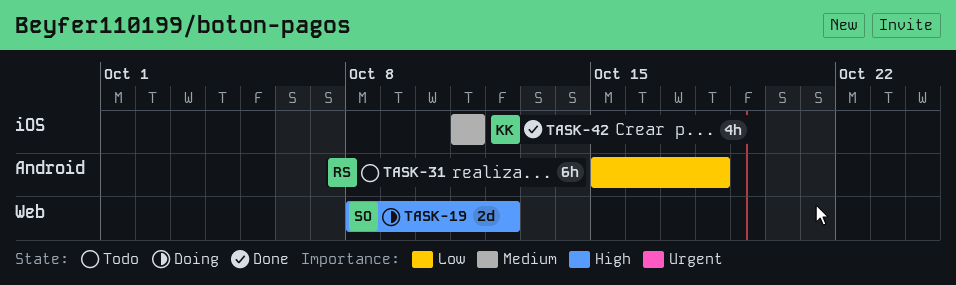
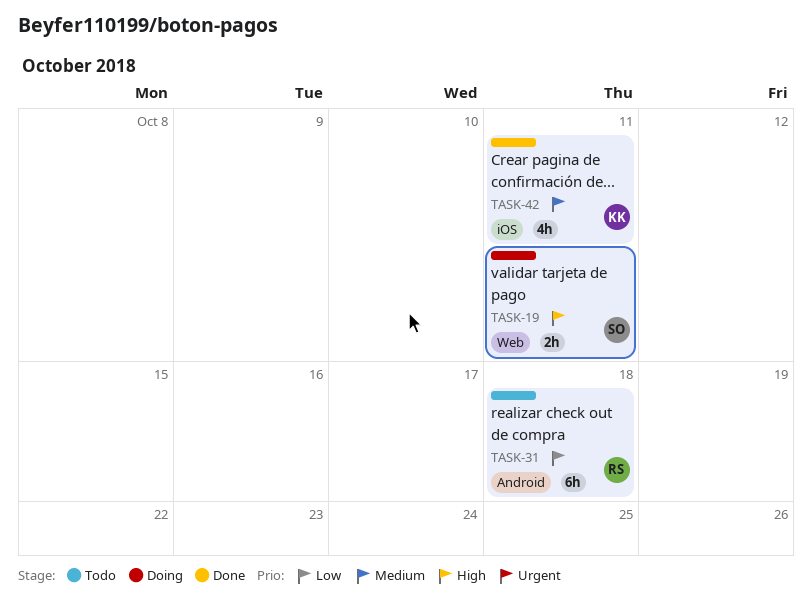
TASK-19, estimate: 2d -> 2h
TASK-19, due: Oct 12 -> Oct 11

